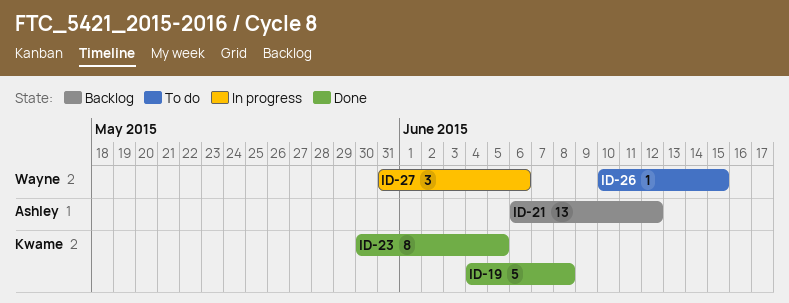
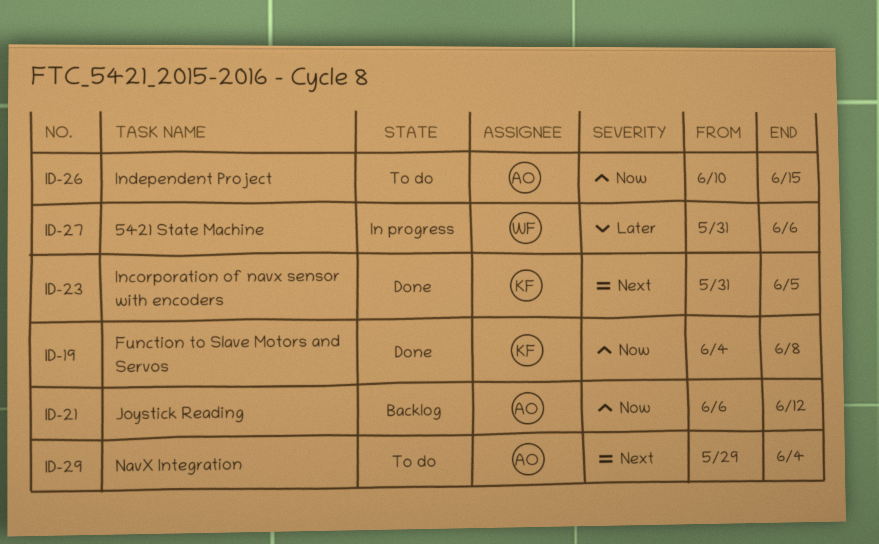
ID-23, start: May 30 -> May 31
ID-26, owner: Wayne -> Ashley
ID-29: none -> present

